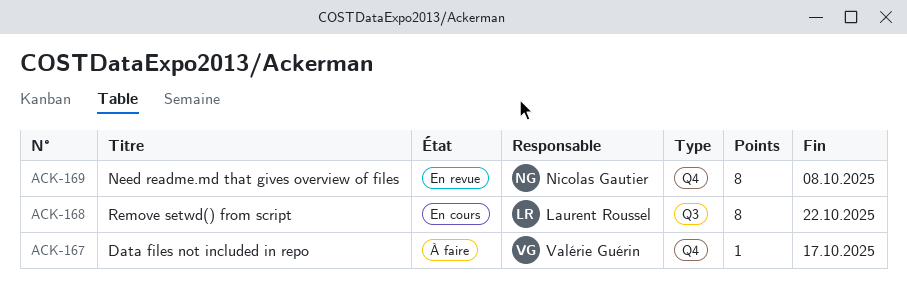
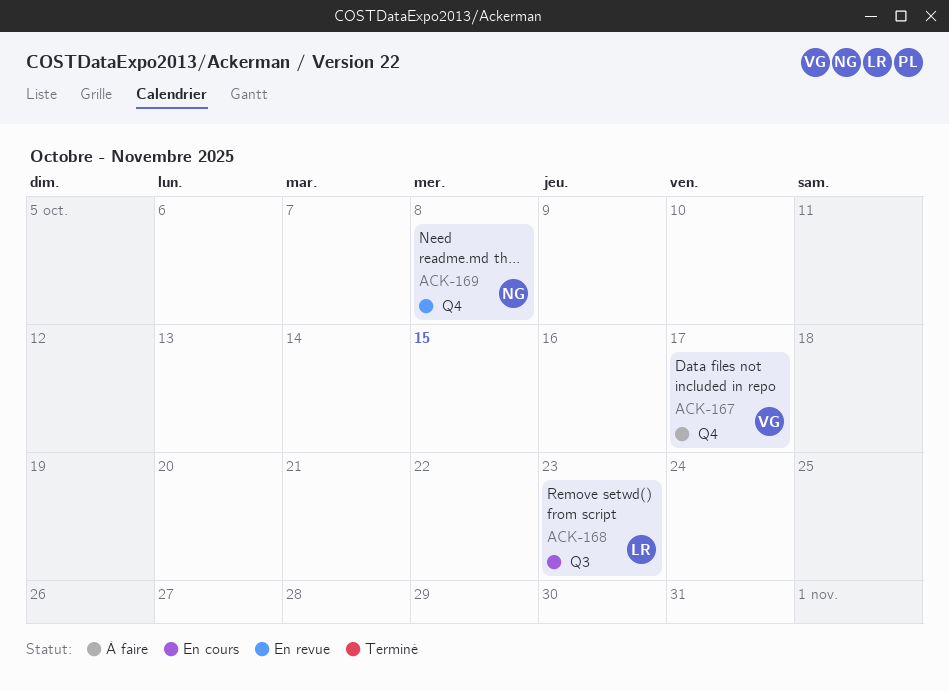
ACK-168, due: Oct 22 -> Oct 23

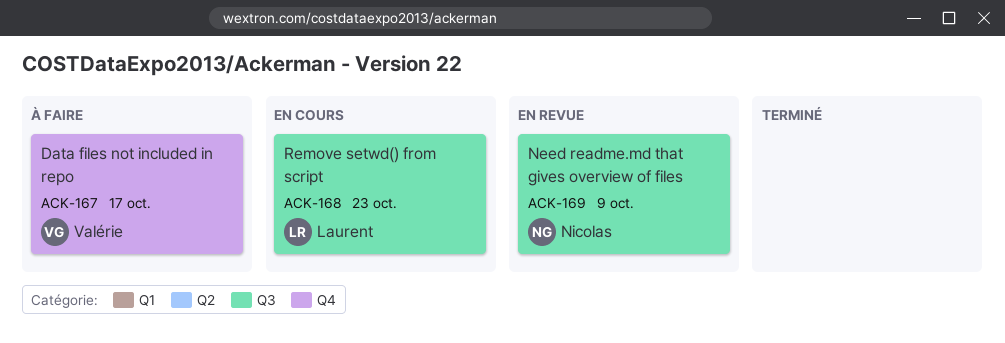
ACK-169, label: Q4 -> Q3
ACK-169, due: Oct 8 -> Oct 9

